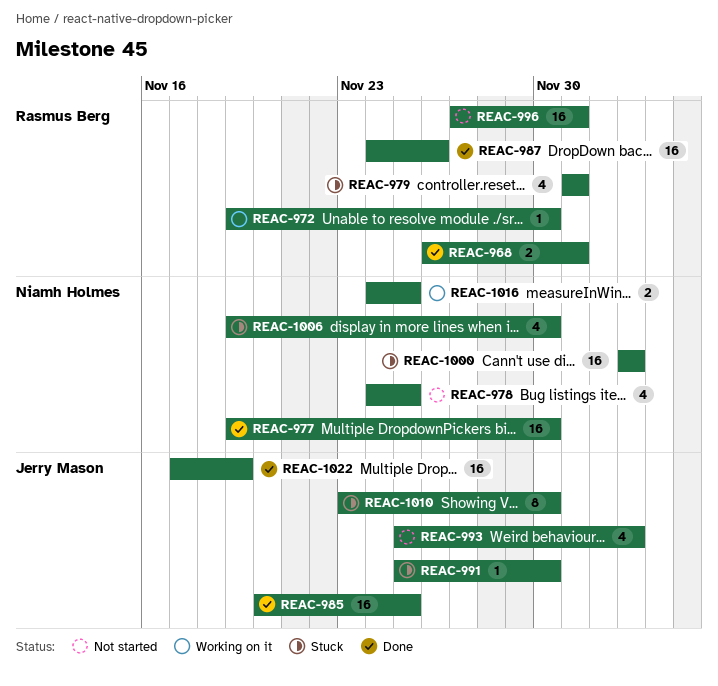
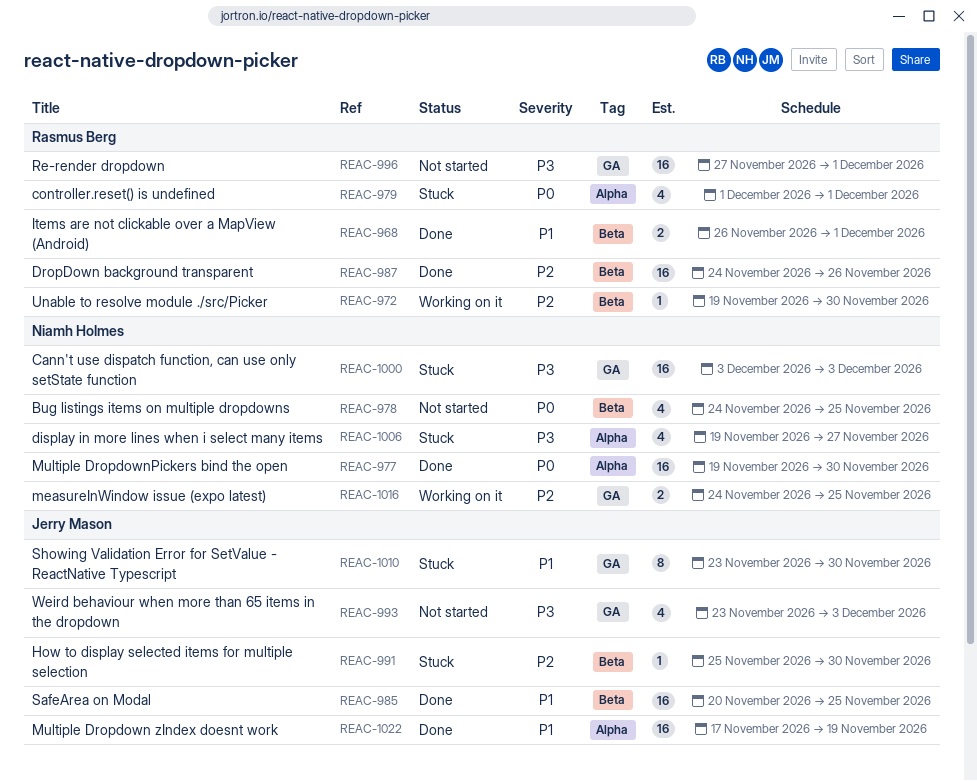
REAC-993, start: Nov 25 -> Nov 23
REAC-1006, due: Nov 30 -> Nov 27

